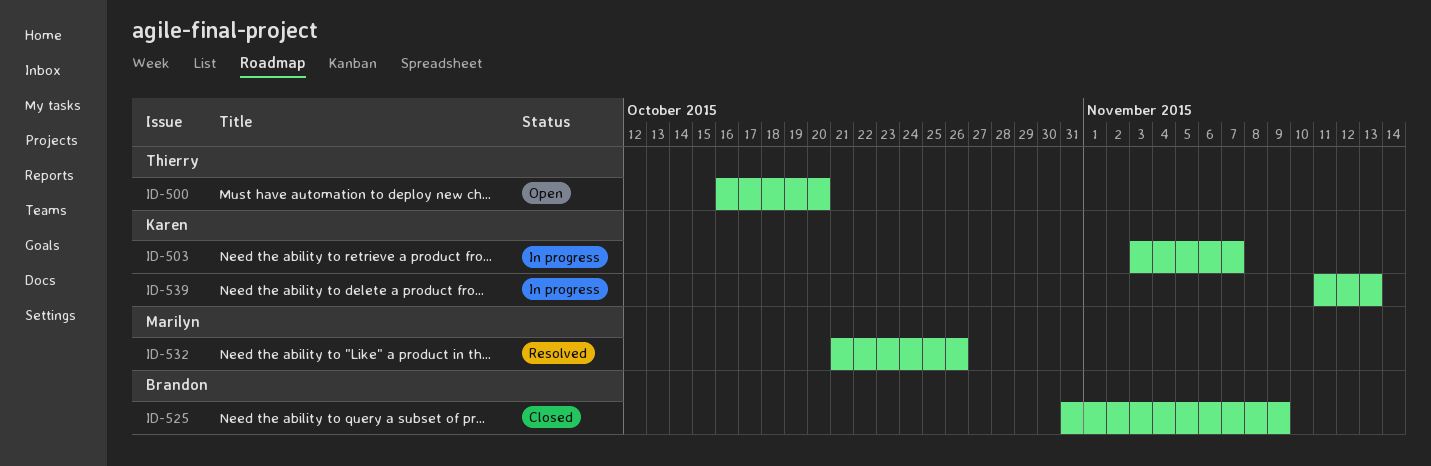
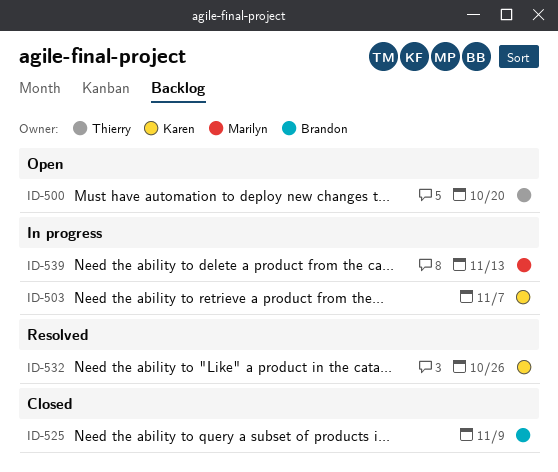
ID-532, owner: Marilyn -> Karen
ID-539, owner: Karen -> Marilyn

